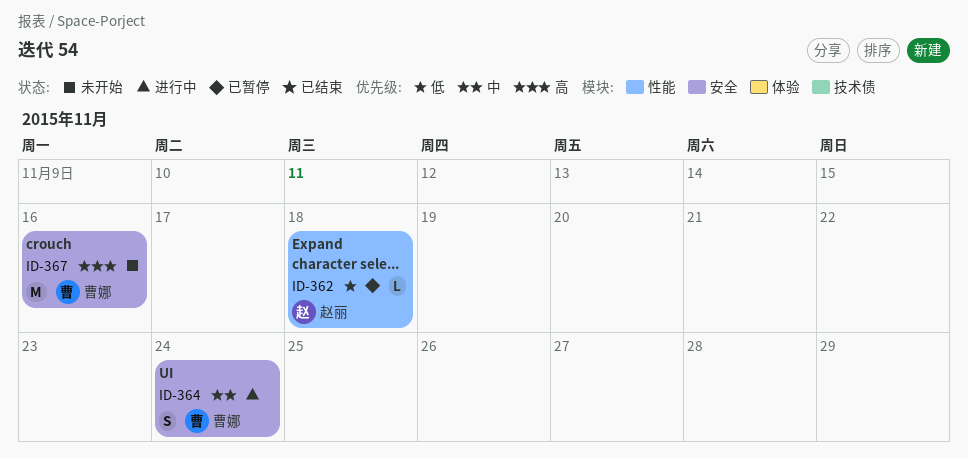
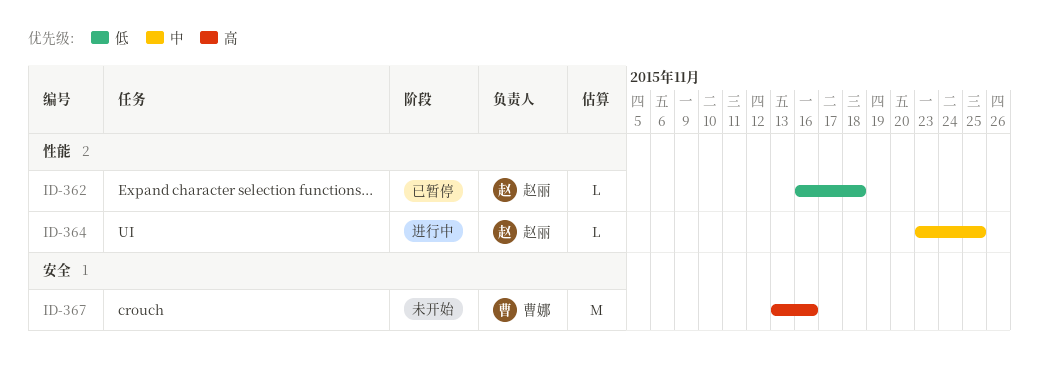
ID-364, owner: 曹娜 -> 赵丽
ID-364, label: 安全 -> 性能
ID-364, estimate: S -> L
ID-364, due: Nov 24 -> Nov 25

